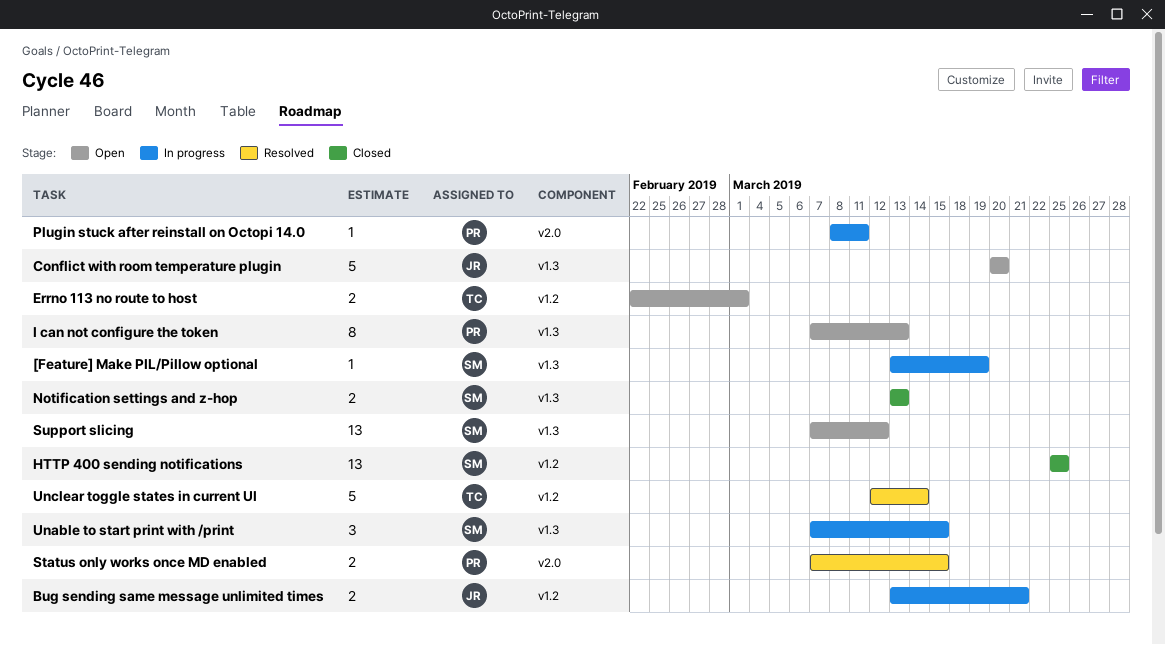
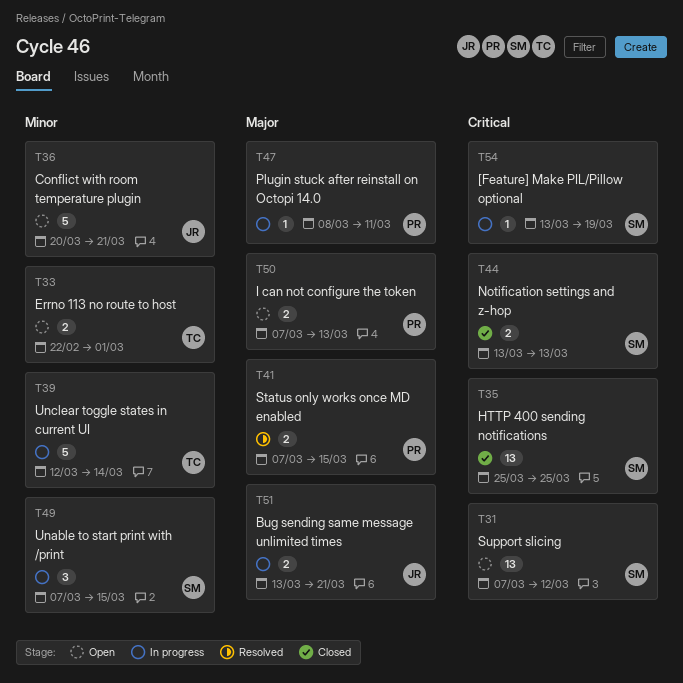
Conflict with room temperature plugin, due: Mar 20 -> Mar 21
I can not configure the token, estimate: 8 -> 2
Unclear toggle states in current UI, status: Resolved -> In progress

